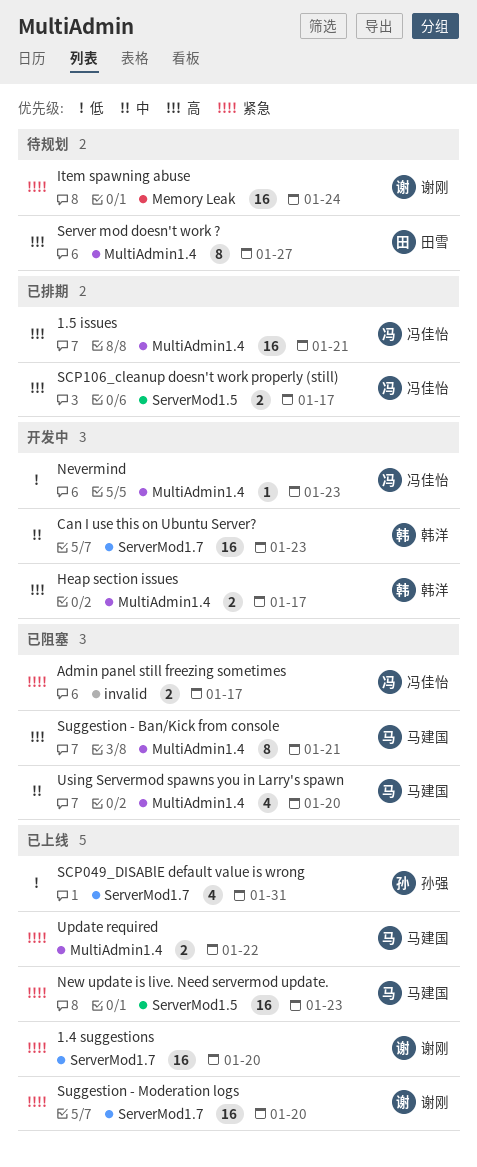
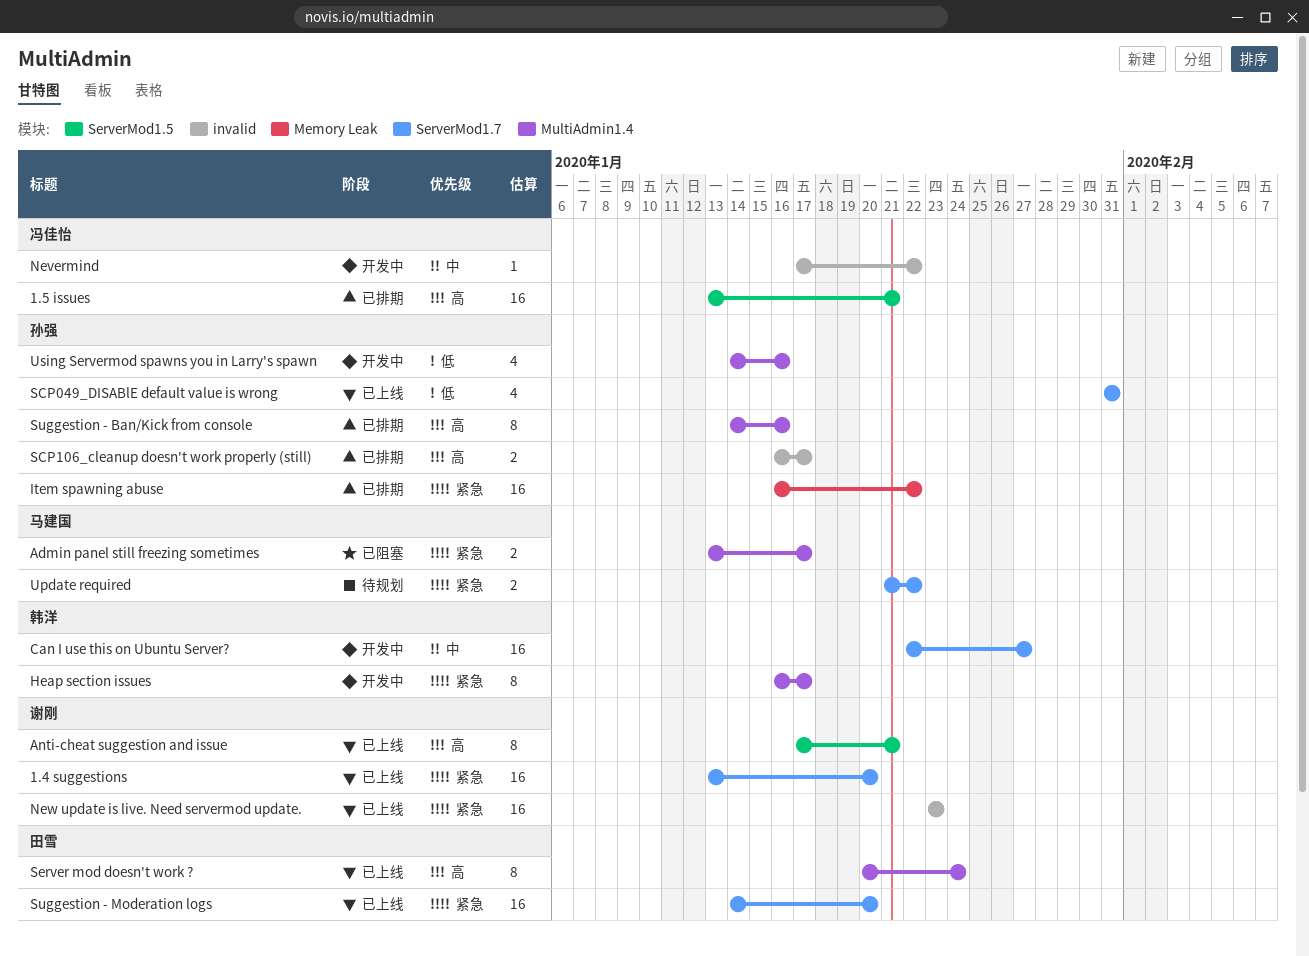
1.5 issues, label: MultiAdmin1.4 -> ServerMod1.5
Admin panel still freezing sometimes, owner: 冯佳怡 -> 马建国
Admin panel still freezing sometimes, label: invalid -> MultiAdmin1.4
Anti-cheat suggestion and issue: none -> present
Can I use this on Ubuntu Server?, due: Jan 23 -> Jan 27
Heap section issues, priority: 高 -> 紧急
Heap section issues, estimate: 2 -> 8
Item spawning abuse, status: 待规划 -> 已排期
Item spawning abuse, owner: 谢刚 -> 孙强
Item spawning abuse, due: Jan 24 -> Jan 22
Nevermind, priority: 低 -> 中
Nevermind, label: MultiAdmin1.4 -> invalid
Nevermind, due: Jan 23 -> Jan 22
New update is live. Need servermod update., owner: 马建国 -> 谢刚
New update is live. Need servermod update., label: ServerMod1.5 -> invalid
SCP106_cleanup doesn't work properly (still), owner: 冯佳怡 -> 孙强
SCP106_cleanup doesn't work properly (still), label: ServerMod1.5 -> invalid
Server mod doesn't work ?, status: 待规划 -> 已上线
Server mod doesn't work ?, due: Jan 27 -> Jan 24
Suggestion - Ban/Kick from console, status: 已阻塞 -> 已排期
Suggestion - Ban/Kick from console, owner: 马建国 -> 孙强
Suggestion - Ban/Kick from console, due: Jan 21 -> Jan 16
Suggestion - Moderation logs, owner: 谢刚 -> 田雪
Update required, status: 已上线 -> 待规划
Update required, label: MultiAdmin1.4 -> ServerMod1.7
Using Servermod spawns you in Larry's spawn, status: 已阻塞 -> 开发中
Using Servermod spawns you in Larry's spawn, owner: 马建国 -> 孙强
Using Servermod spawns you in Larry's spawn, priority: 中 -> 低
Using Servermod spawns you in Larry's spawn, due: Jan 20 -> Jan 16

